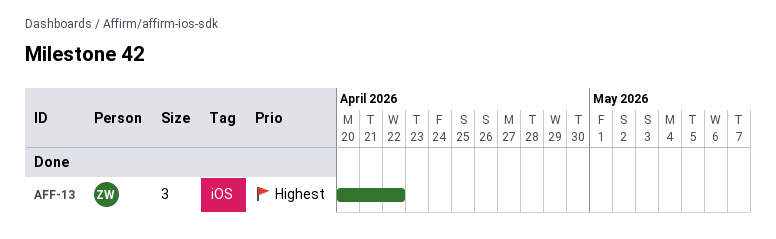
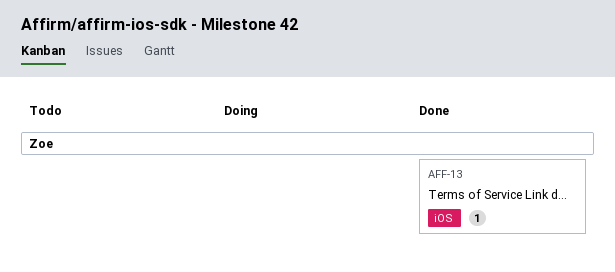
AFF-13, estimate: 3 -> 1

